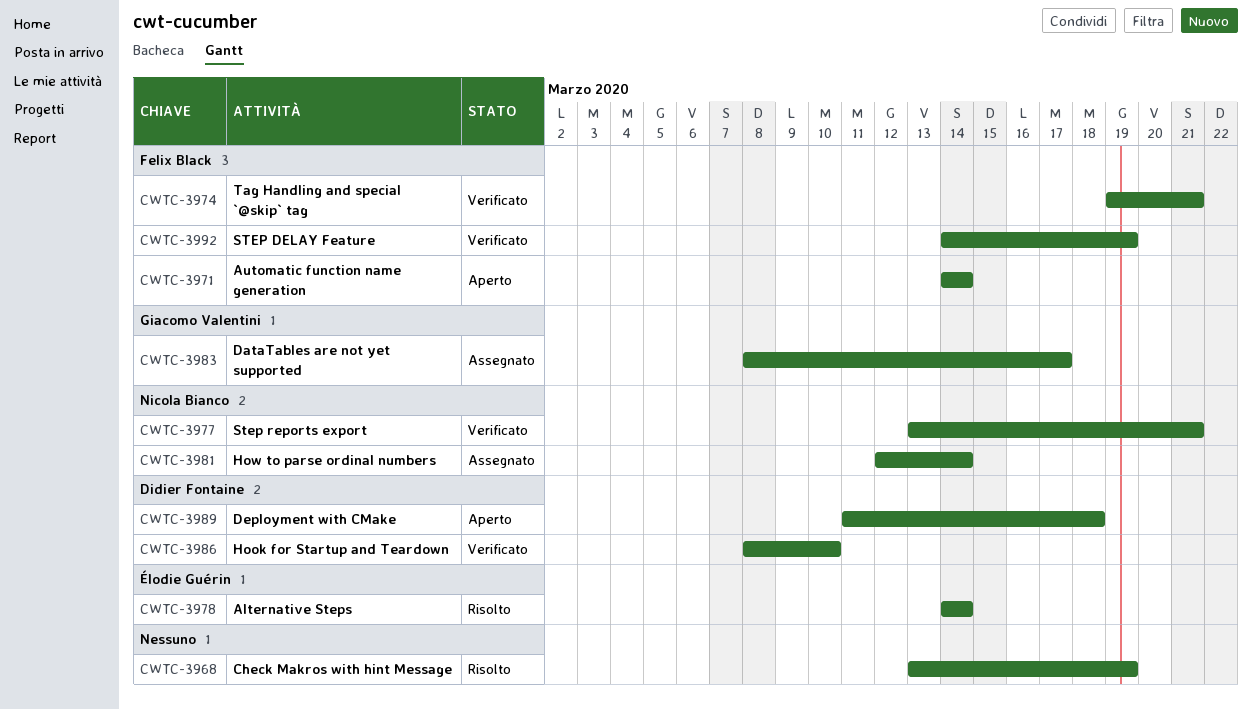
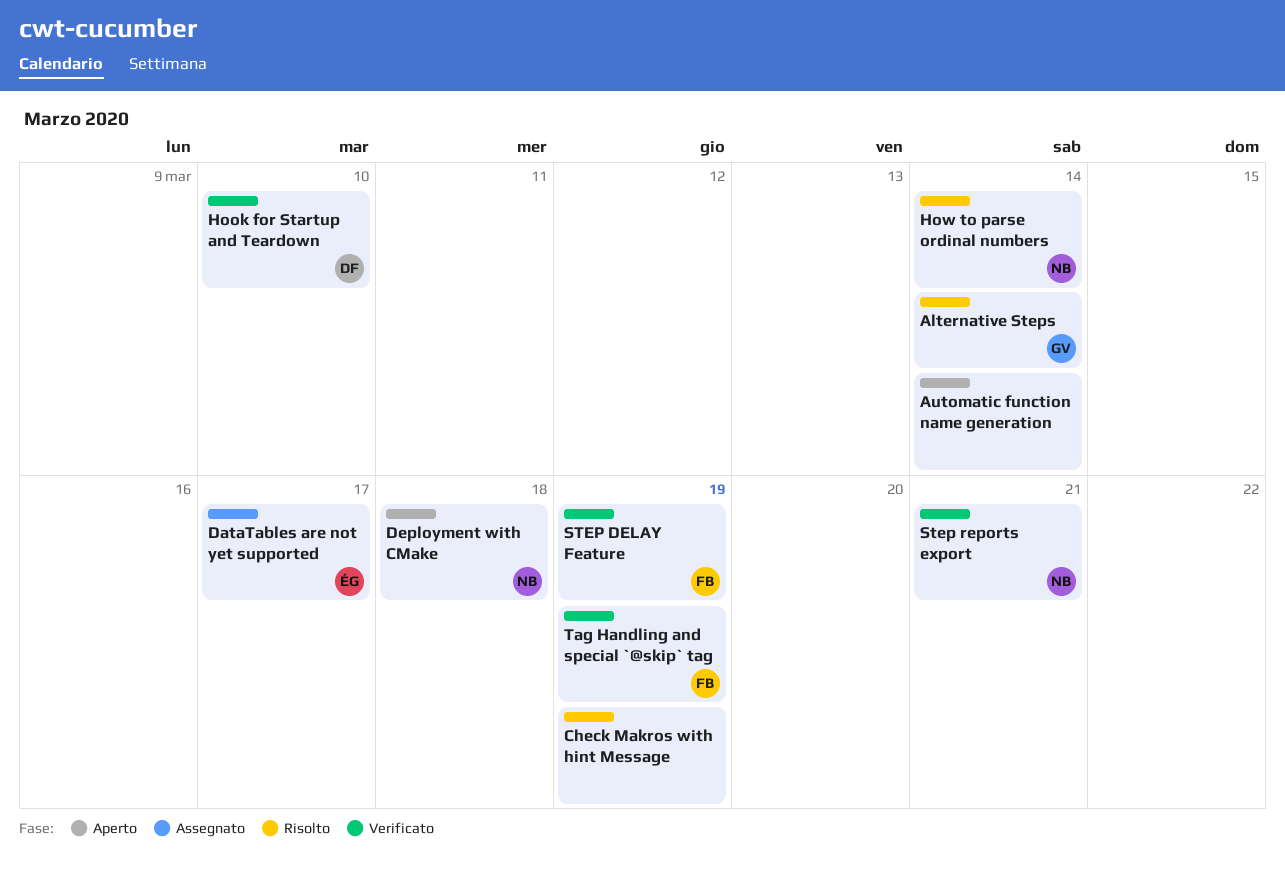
Alternative Steps, owner: Élodie Guérin -> Giacomo Valentini
Automatic function name generation, owner: Felix Black -> none
DataTables are not yet supported, owner: Giacomo Valentini -> Élodie Guérin
Deployment with CMake, owner: Didier Fontaine -> Nicola Bianco
How to parse ordinal numbers, status: Assegnato -> Risolto
Tag Handling and special `@skip` tag, due: Mar 21 -> Mar 19

